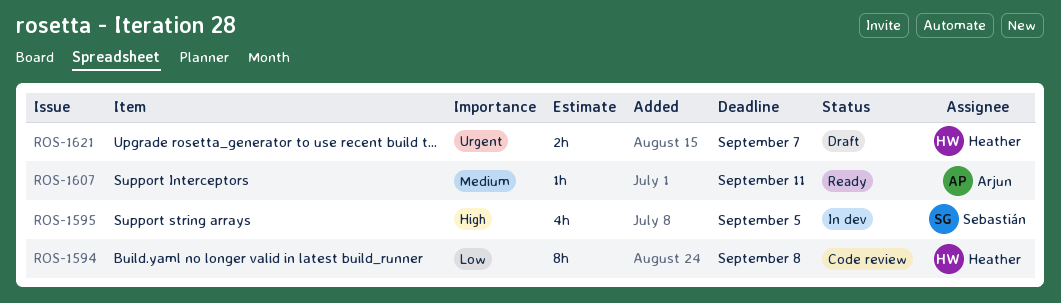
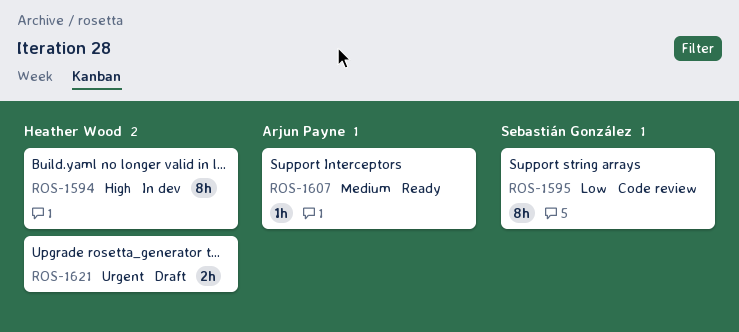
ROS-1594, status: Code review -> In dev
ROS-1594, priority: Low -> High
ROS-1595, status: In dev -> Code review
ROS-1595, priority: High -> Low
ROS-1595, estimate: 4h -> 8h

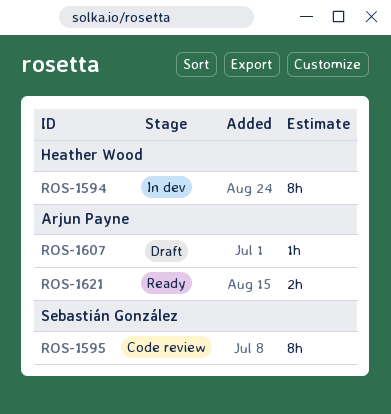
ROS-1607, status: Ready -> Draft
ROS-1621, status: Draft -> Ready
ROS-1621, owner: Heather Wood -> Arjun Payne

